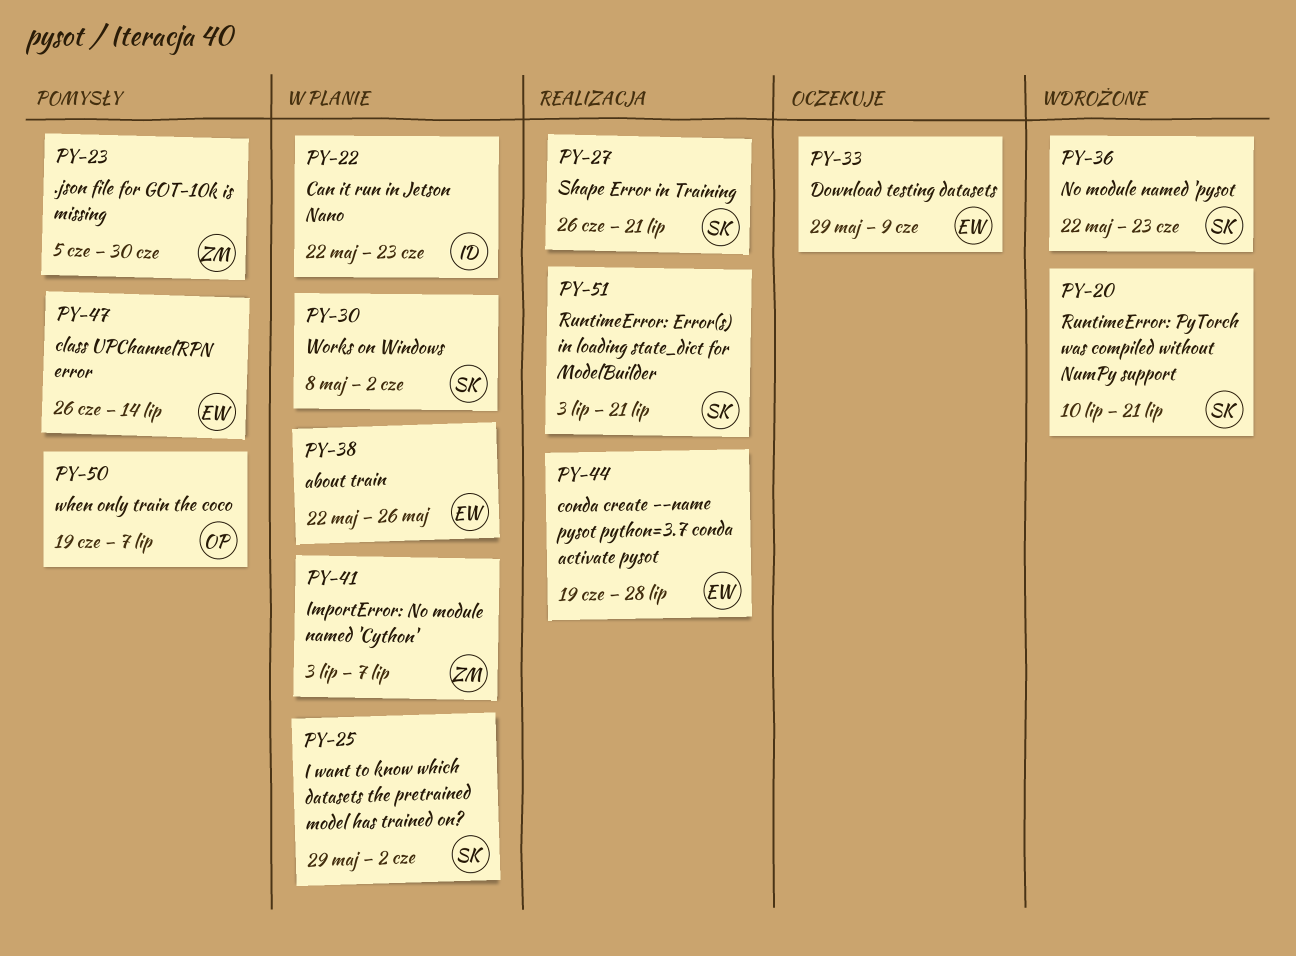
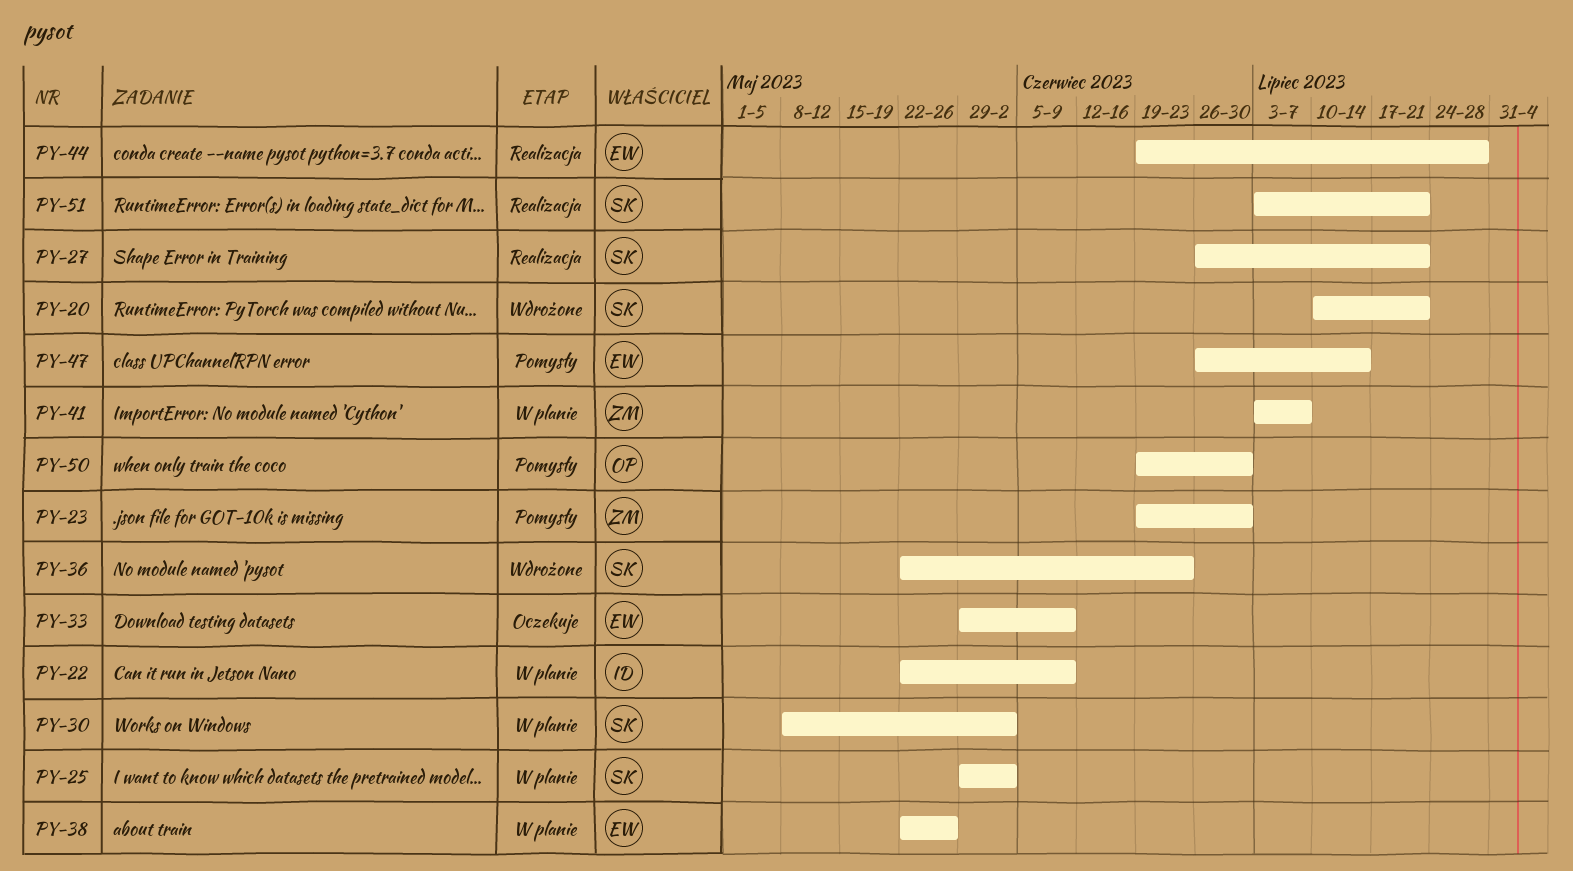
PY-22, due: Jun 23 -> Jun 9
PY-23, start: Jun 5 -> Jun 19
PY-50, due: Jul 7 -> Jun 30

